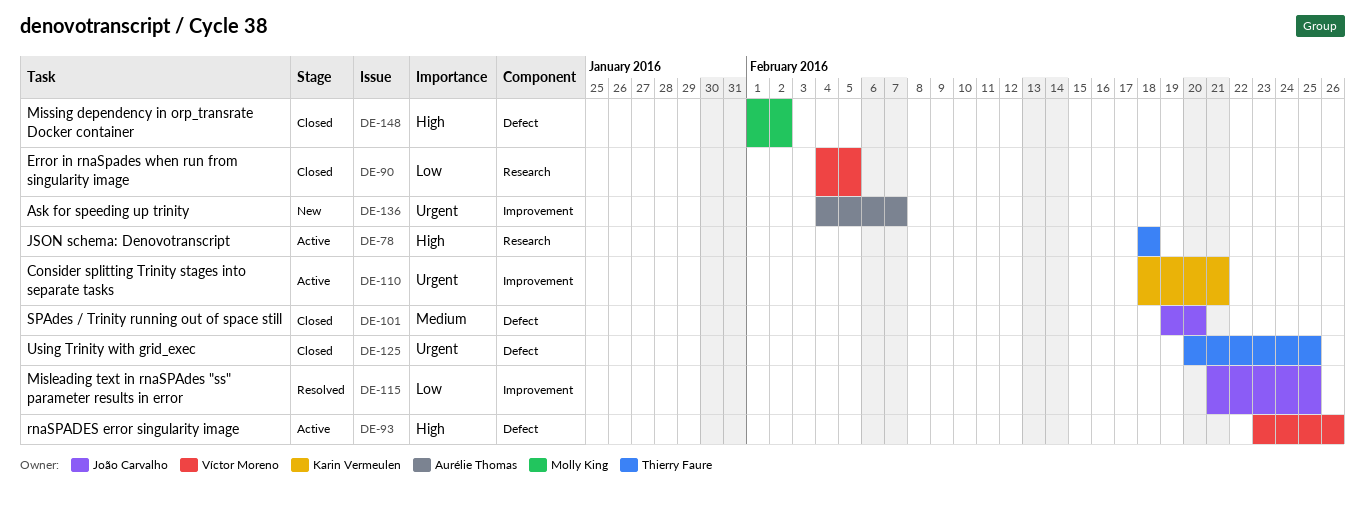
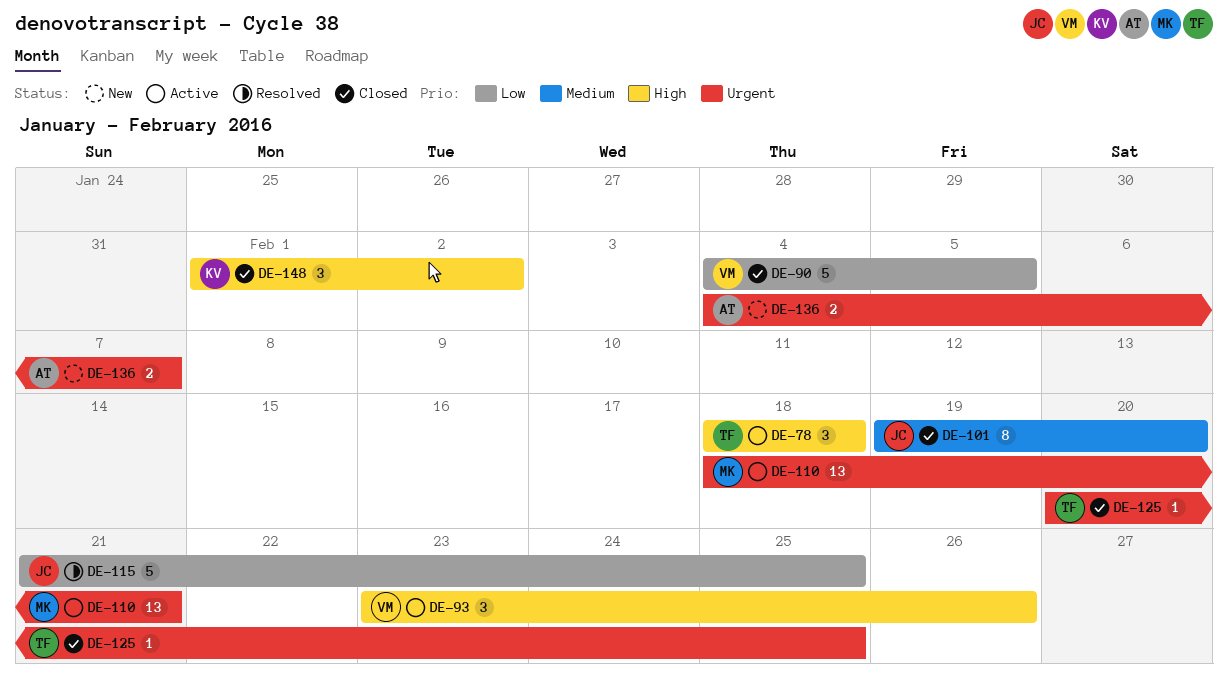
DE-110, owner: Karin Vermeulen -> Molly King
DE-148, owner: Molly King -> Karin Vermeulen

